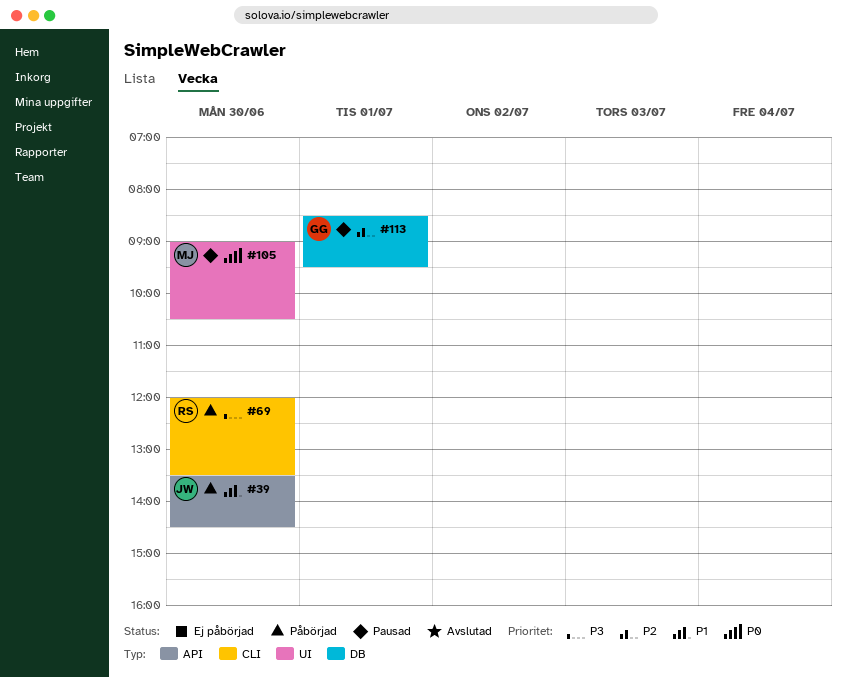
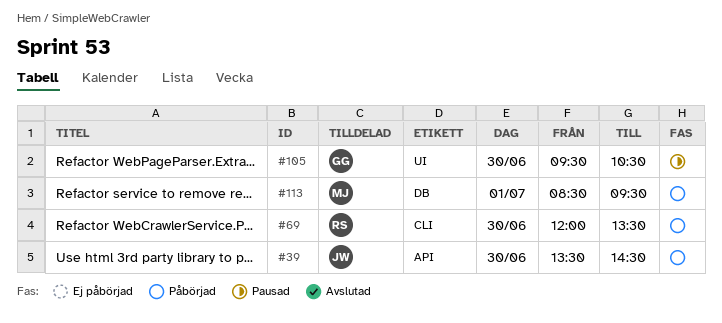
#105, owner: MJ -> GG
#105, begins: 09:00 -> 09:30
#113, status: Pausad -> Påbörjad
#113, owner: GG -> MJ

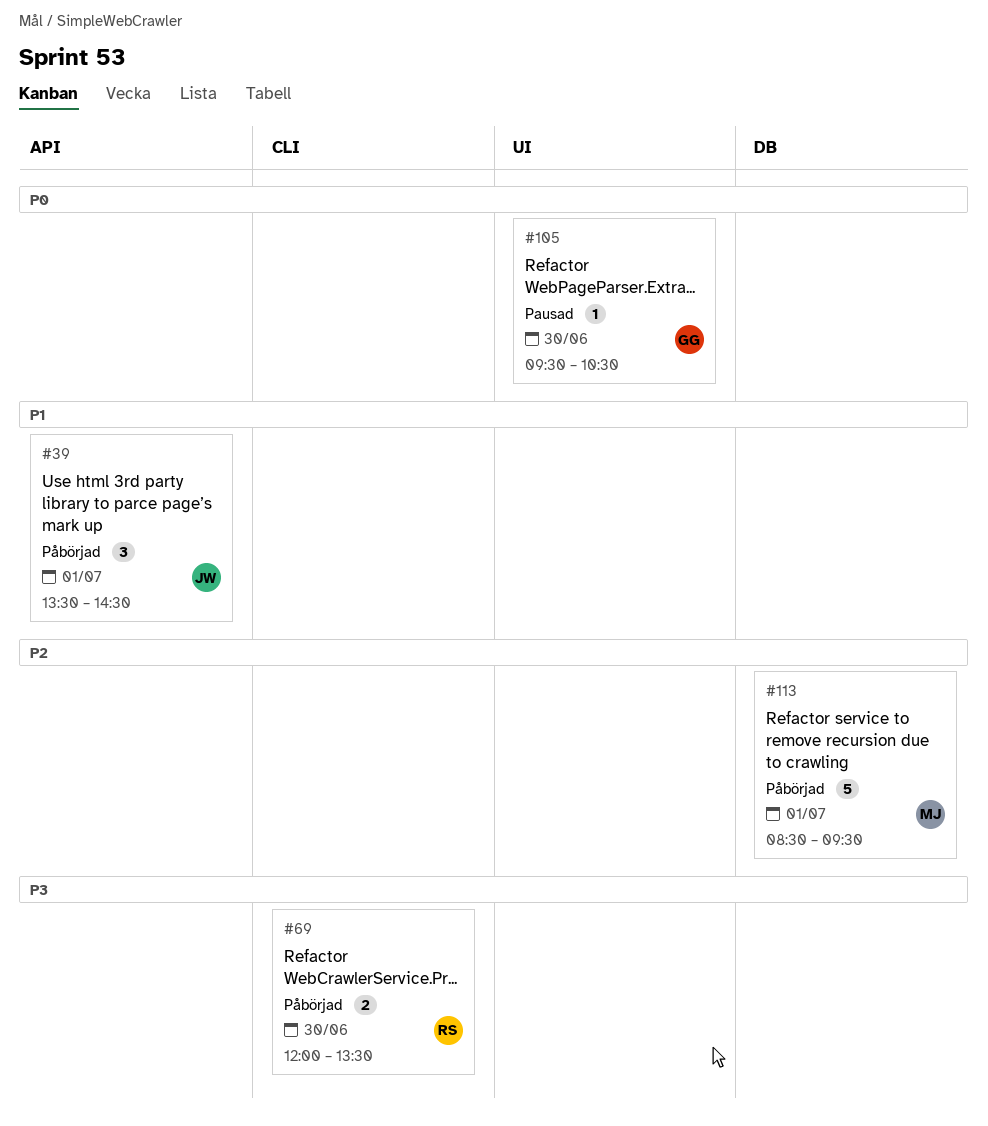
#39, day: Jun 30 -> Jul 1

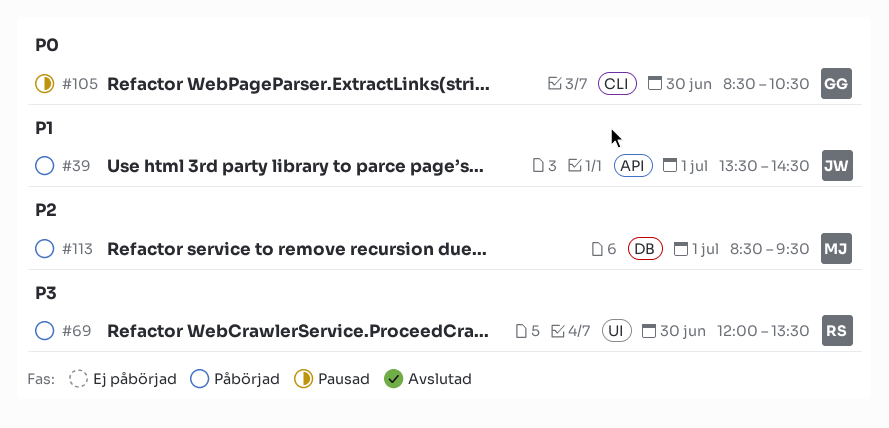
#69, label: CLI -> UI
#105, label: UI -> CLI
#105, begins: 09:30 -> 08:30

